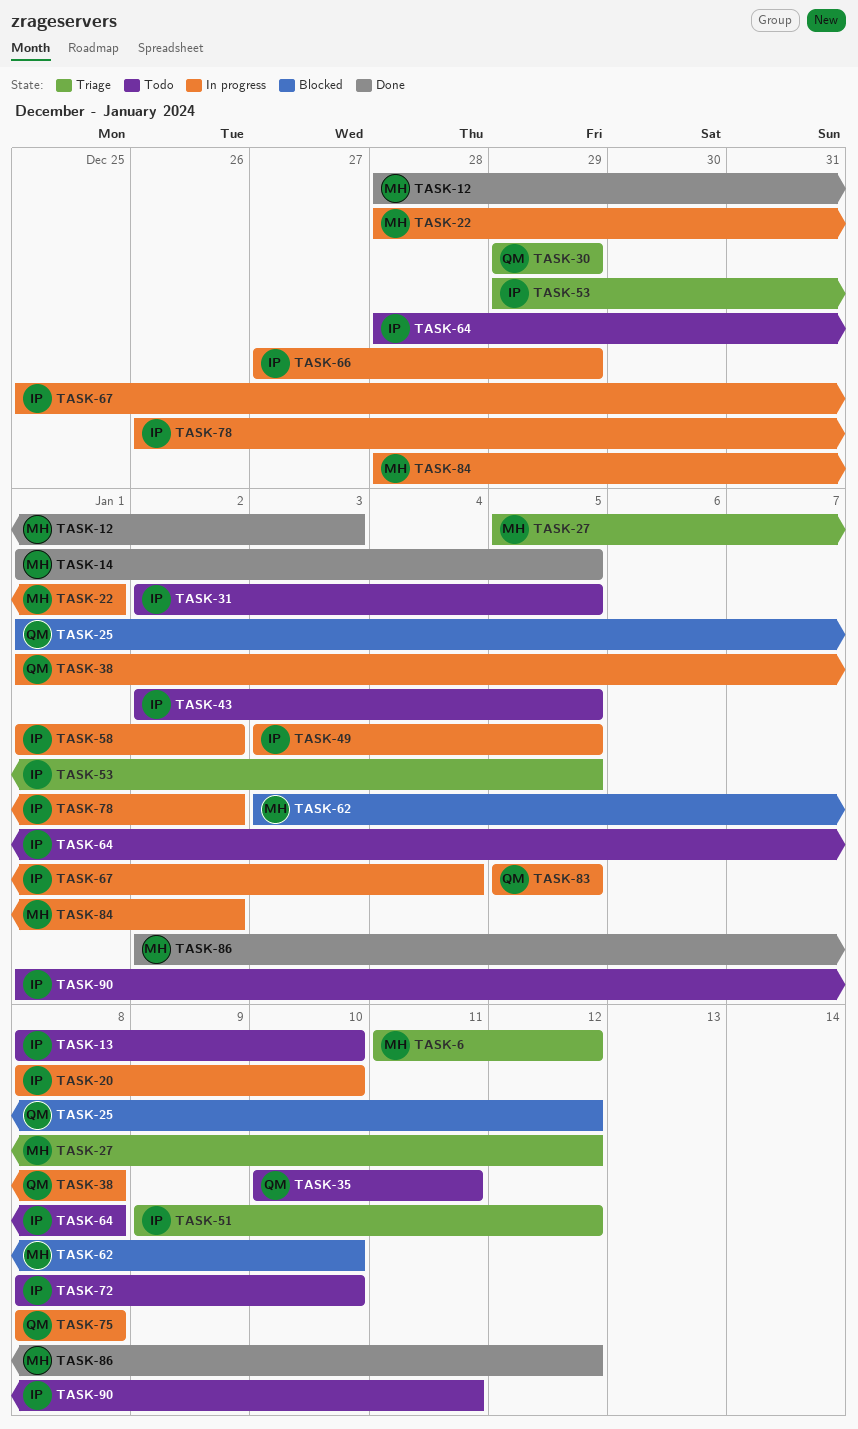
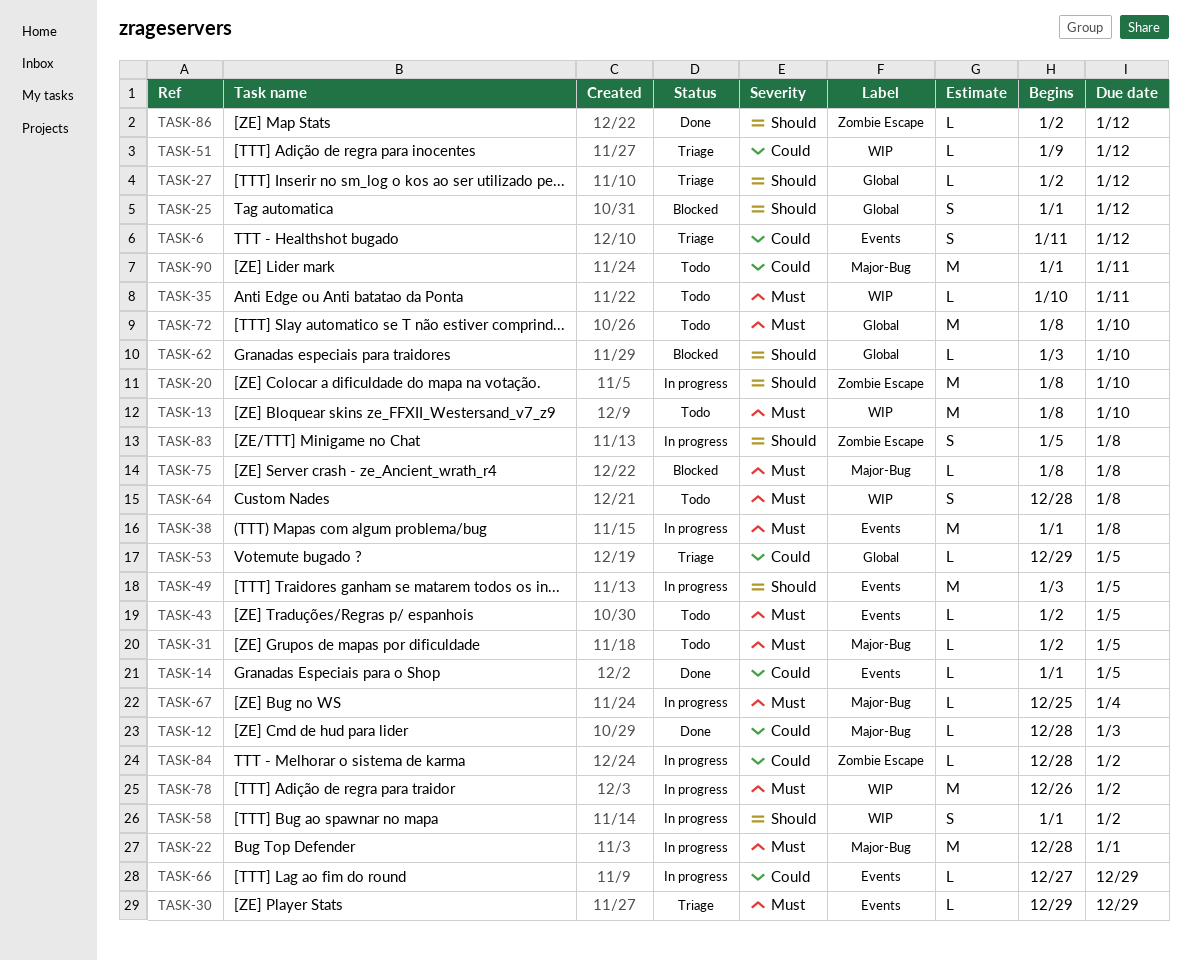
TASK-27, start: Jan 5 -> Jan 2
TASK-75, status: In progress -> Blocked
TASK-83, due: Jan 5 -> Jan 8

